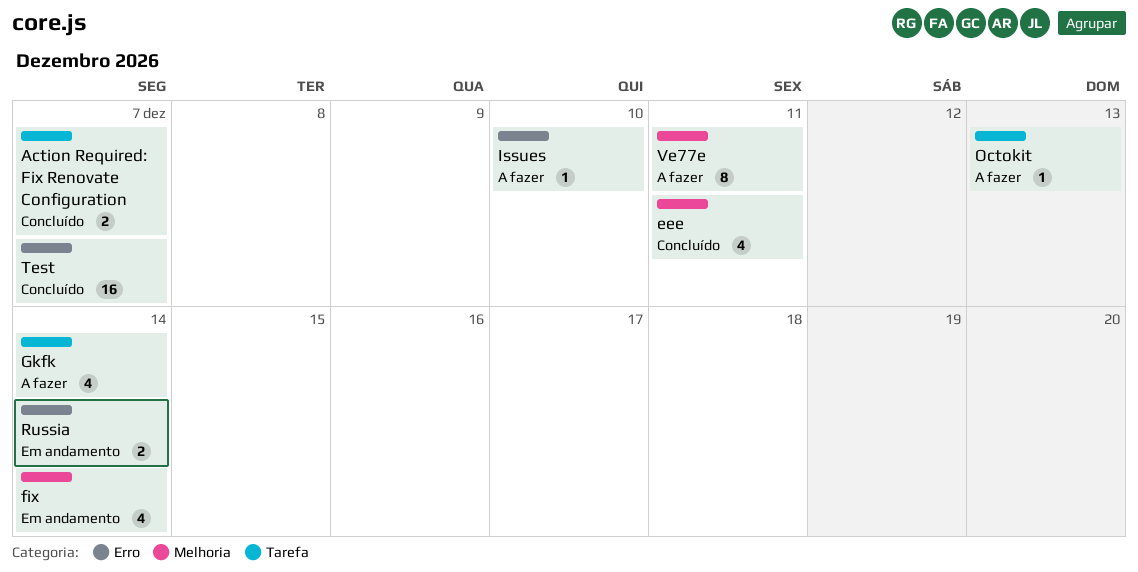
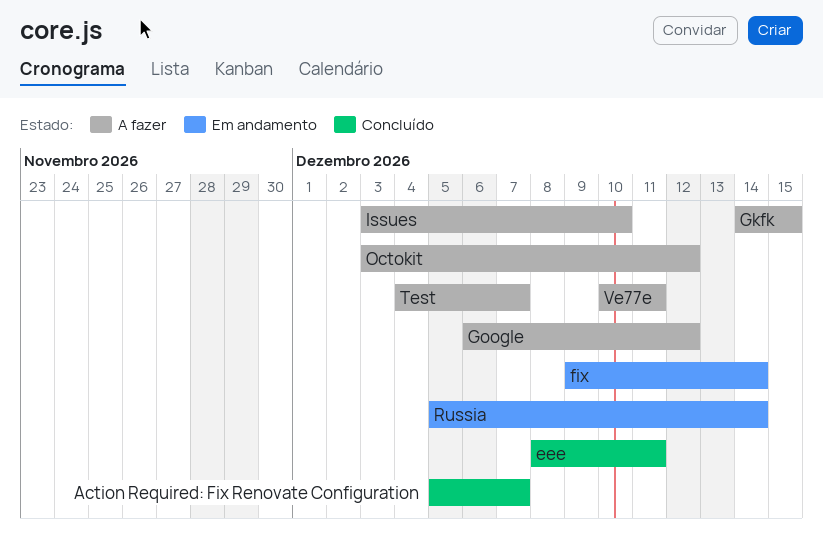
Gkfk, due: Dec 14 -> Dec 15
Google: none -> present
Octokit, due: Dec 13 -> Dec 12
Test, status: Concluído -> A fazer

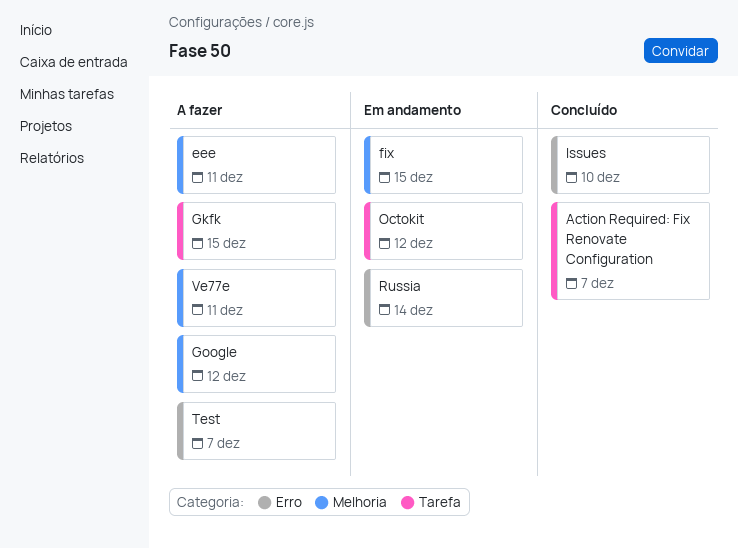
eee, status: Concluído -> A fazer
fix, due: Dec 14 -> Dec 15
Issues, status: A fazer -> Concluído
Octokit, status: A fazer -> Em andamento

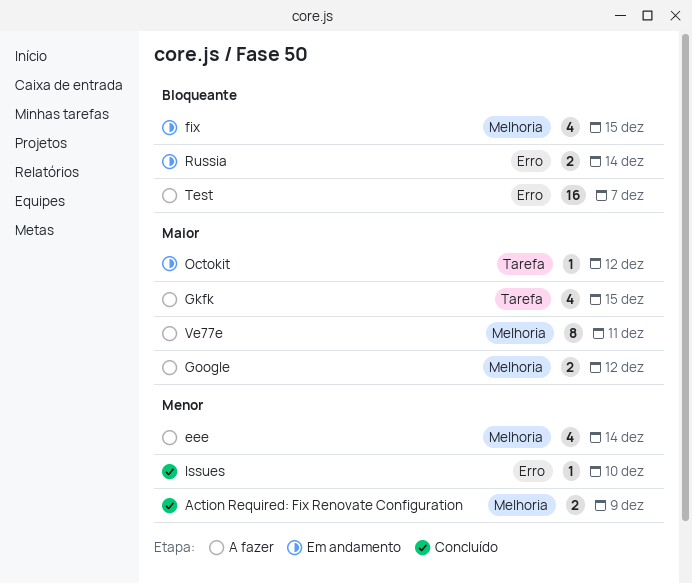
Action Required: Fix Renovate Configuration, label: Tarefa -> Melhoria
Action Required: Fix Renovate Configuration, due: Dec 7 -> Dec 9
eee, due: Dec 11 -> Dec 14

